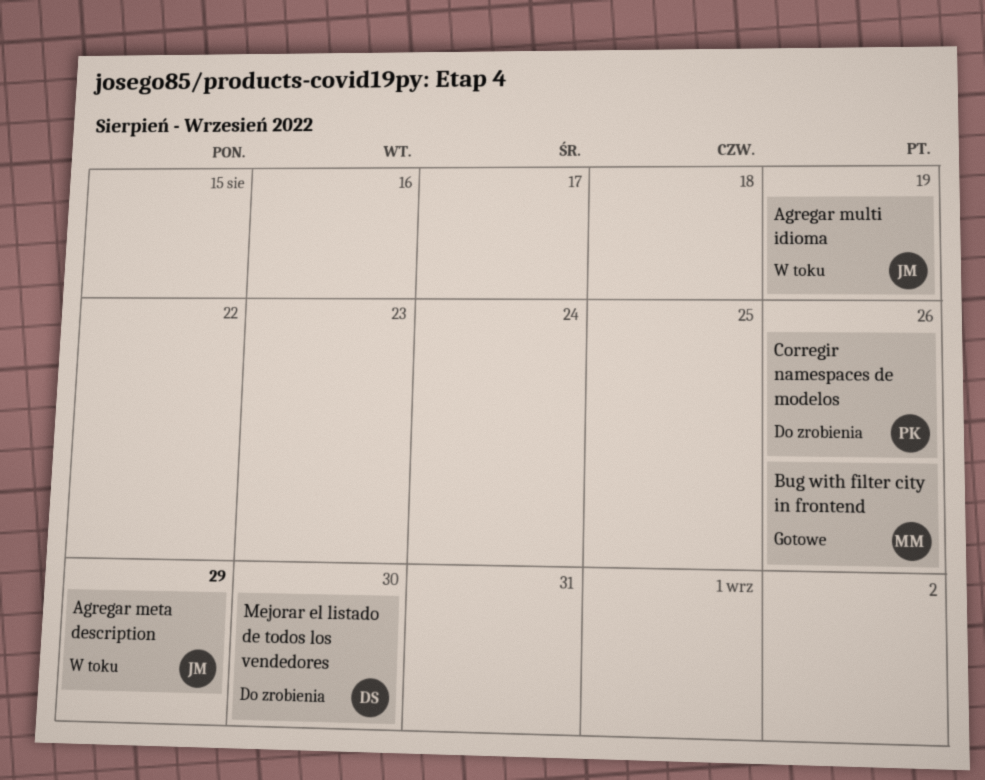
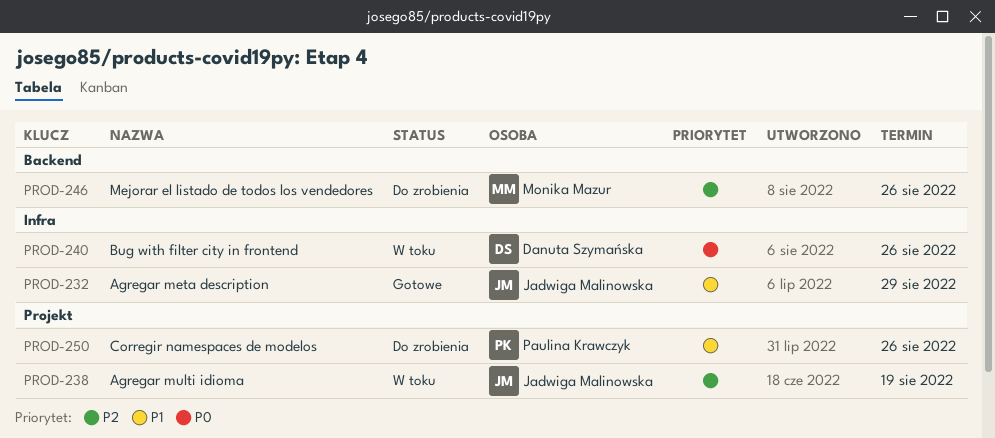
Agregar meta description, status: W toku -> Gotowe
Bug with filter city in frontend, status: Gotowe -> W toku
Bug with filter city in frontend, owner: Monika Mazur -> Danuta Szymańska
Mejorar el listado de todos los vendedores, owner: Danuta Szymańska -> Monika Mazur
Mejorar el listado de todos los vendedores, due: Aug 30 -> Aug 26

